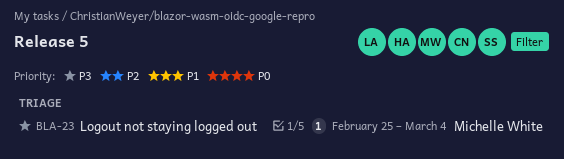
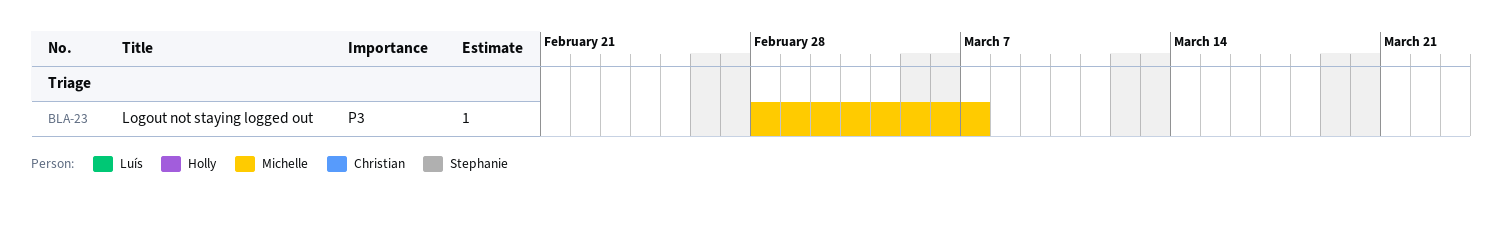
BLA-23, start: Feb 25 -> Feb 28
BLA-23, due: Mar 4 -> Mar 7

